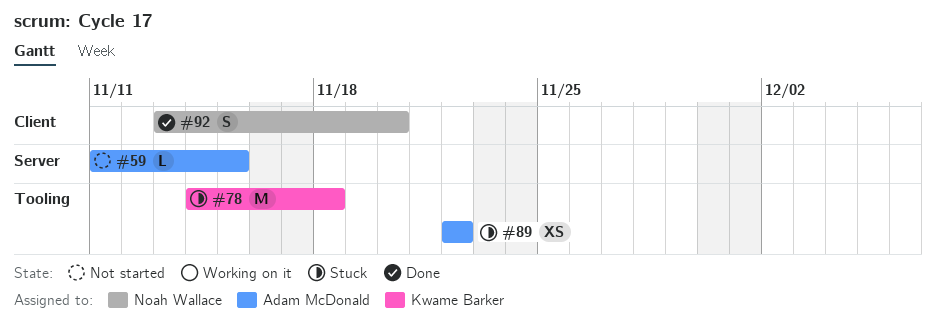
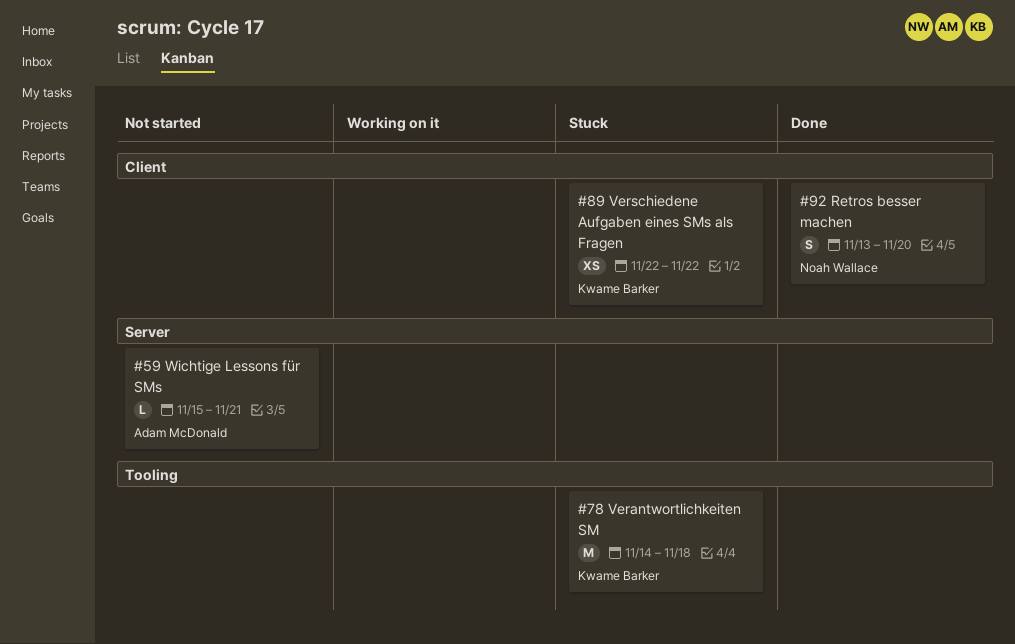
#59, start: Nov 11 -> Nov 15
#59, due: Nov 15 -> Nov 21
#89, owner: Adam McDonald -> Kwame Barker
#89, label: Tooling -> Client

